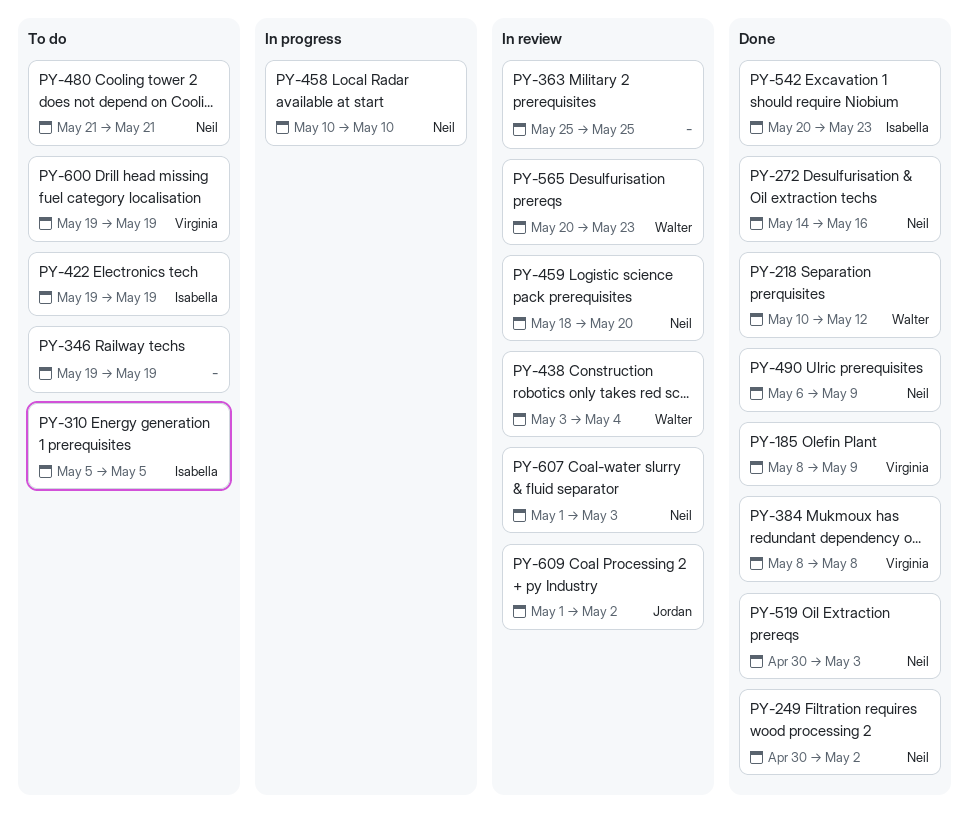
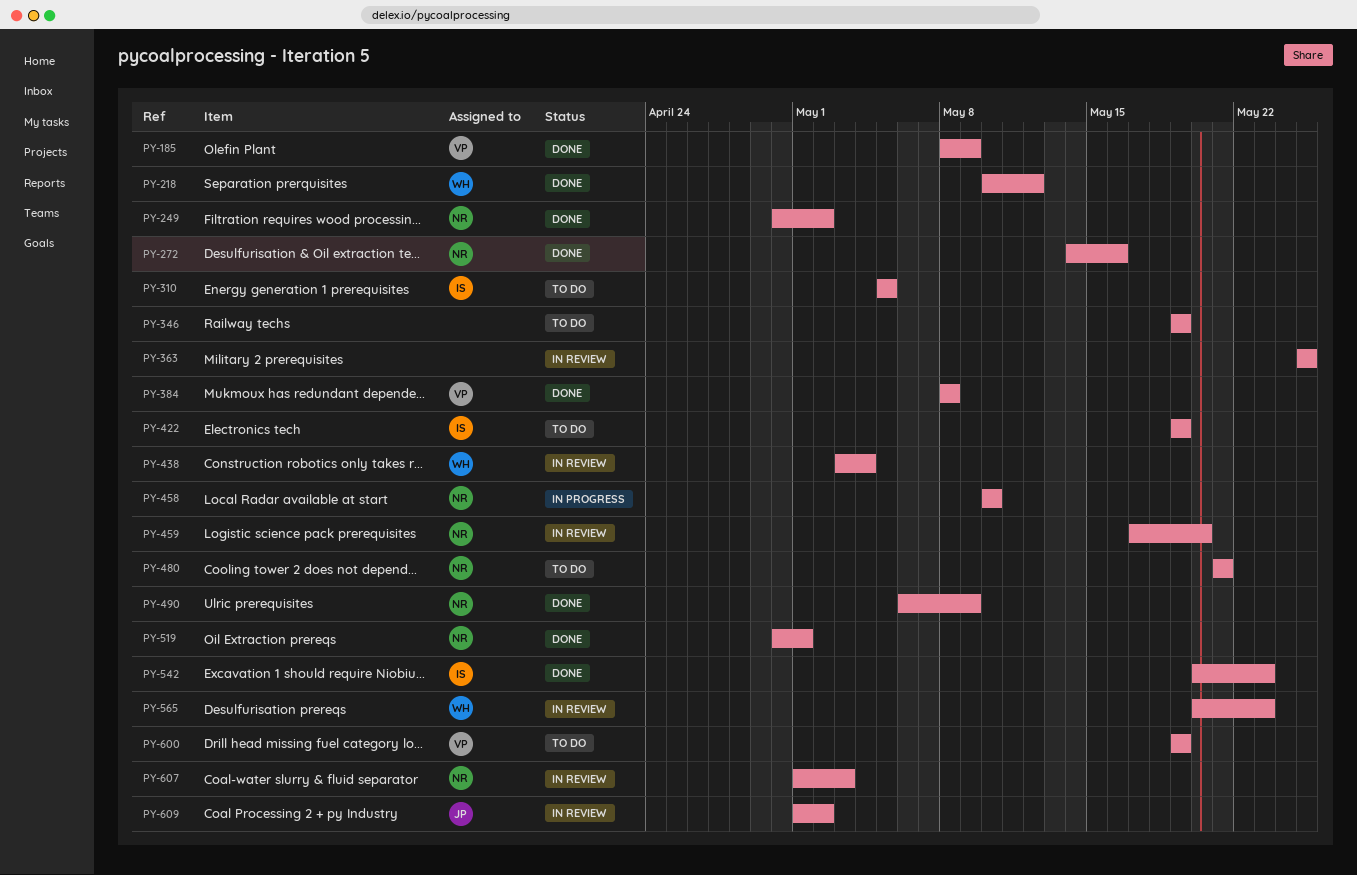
PY-459, start: May 18 -> May 17
PY-519, due: May 3 -> May 1

